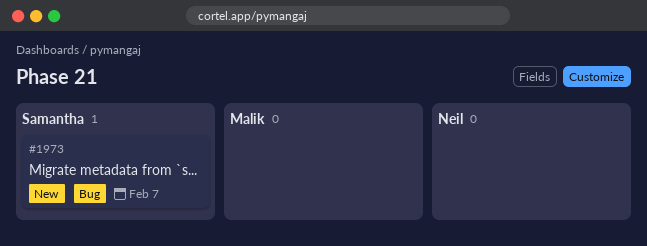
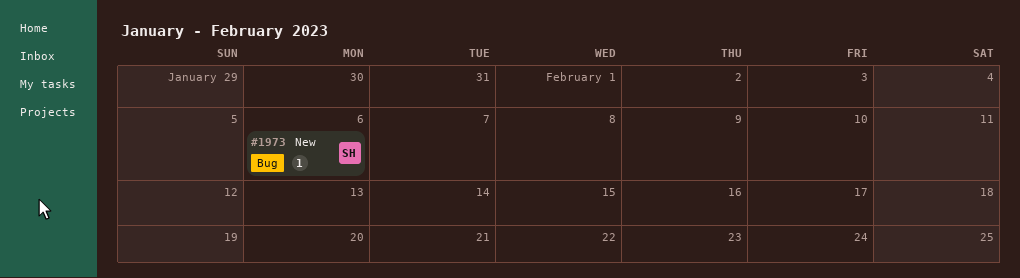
#1973, due: Feb 7 -> Feb 6

